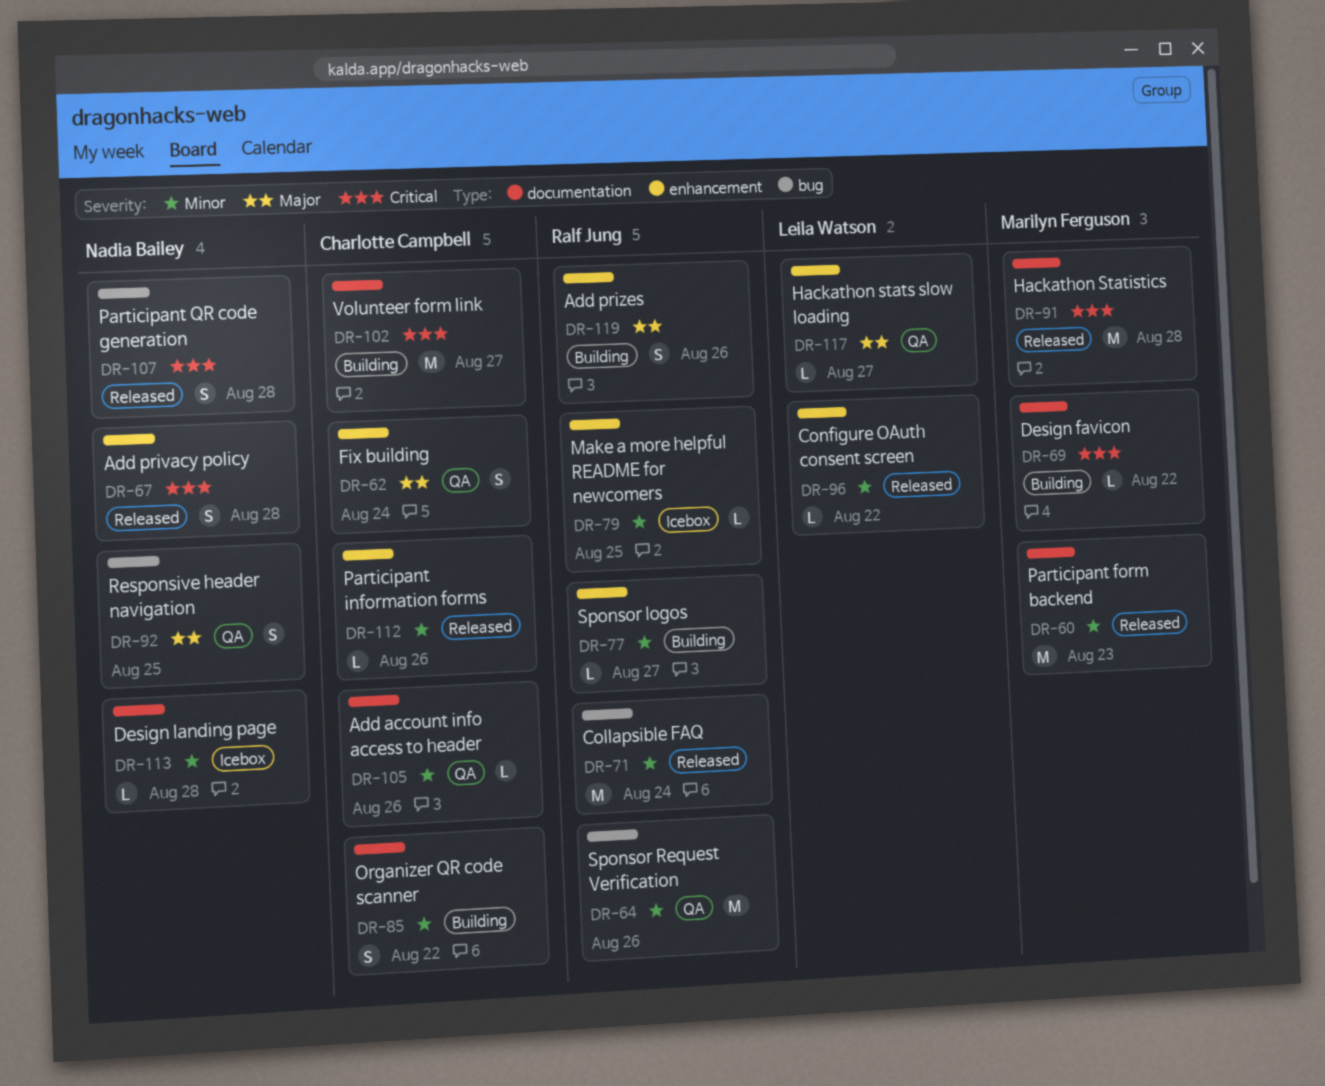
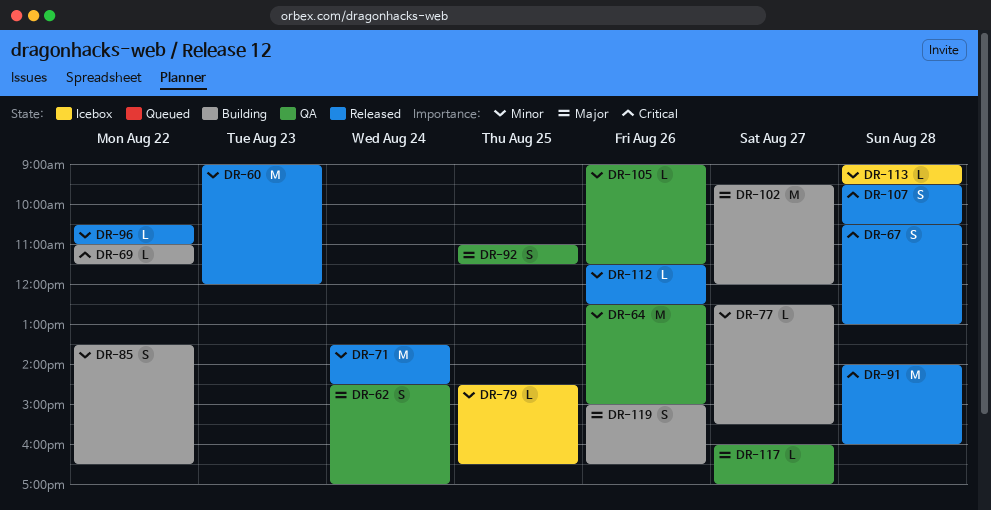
DR-102, priority: Critical -> Major

